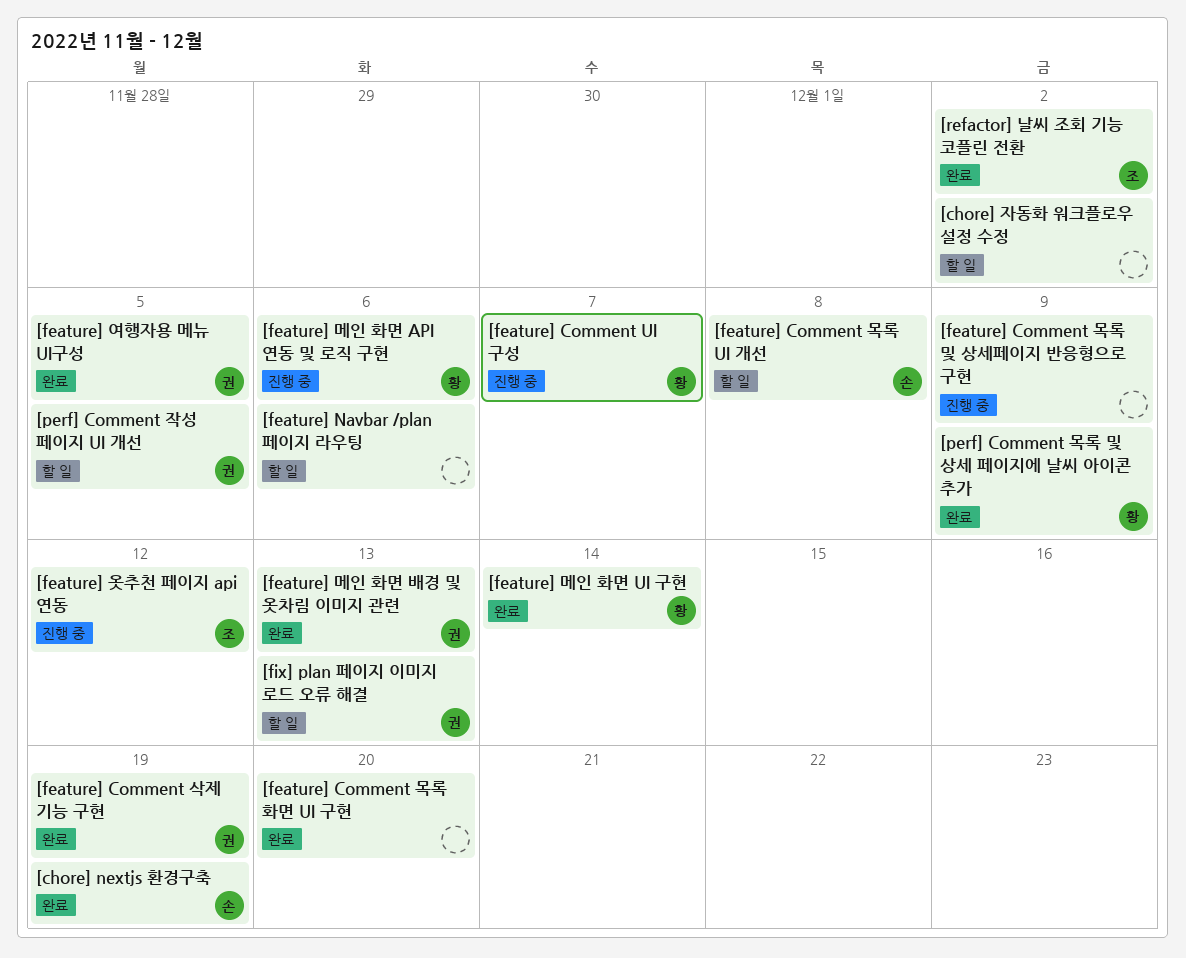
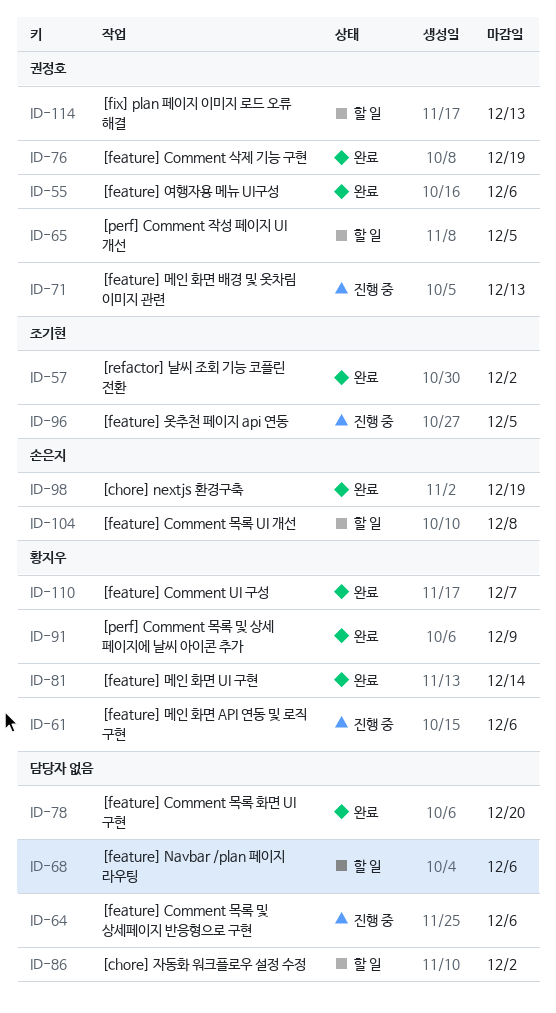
[feature] Comment UI 구성, status: 진행 중 -> 완료
[feature] Comment 목록 및 상세페이지 반응형으로 구현, due: Dec 9 -> Dec 6
[feature] 메인 화면 배경 및 옷차림 이미지 관련, status: 완료 -> 진행 중
[feature] 여행자용 메뉴 UI구성, due: Dec 5 -> Dec 6
[feature] 옷추천 페이지 api 연동, due: Dec 12 -> Dec 5

